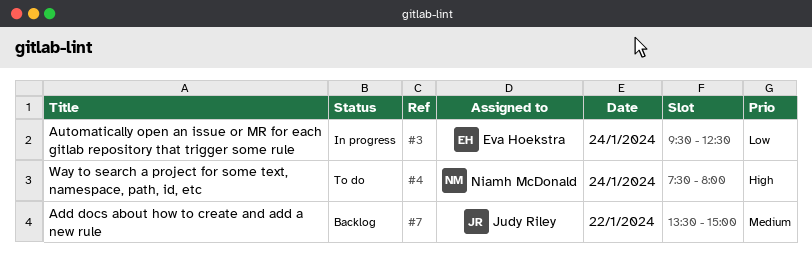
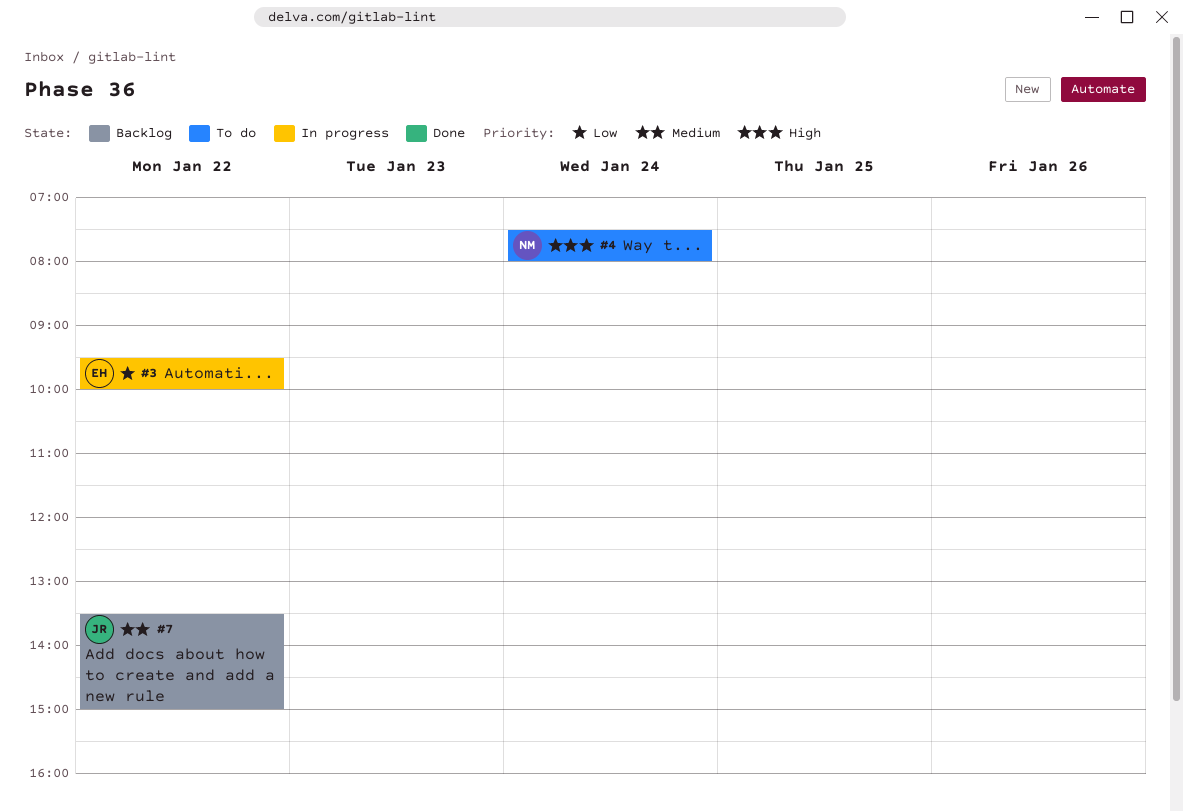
#3, day: Jan 24 -> Jan 22
#3, ends: 12:30 -> 10:00

